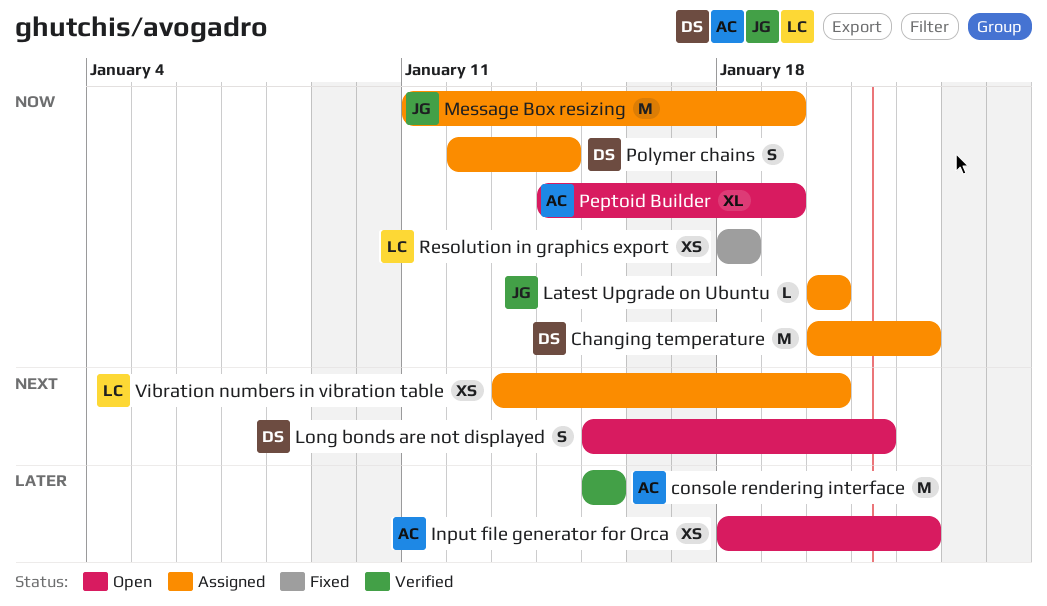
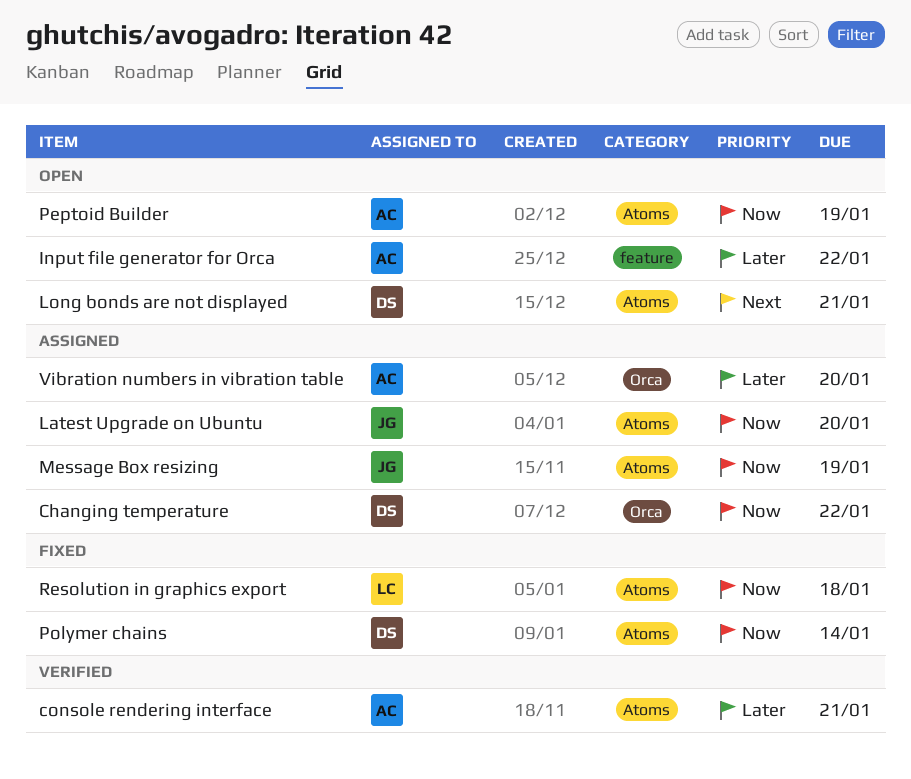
console rendering interface, due: Jan 15 -> Jan 21
Polymer chains, status: Assigned -> Fixed
Vibration numbers in vibration table, owner: LC -> AC
Vibration numbers in vibration table, priority: Next -> Later

